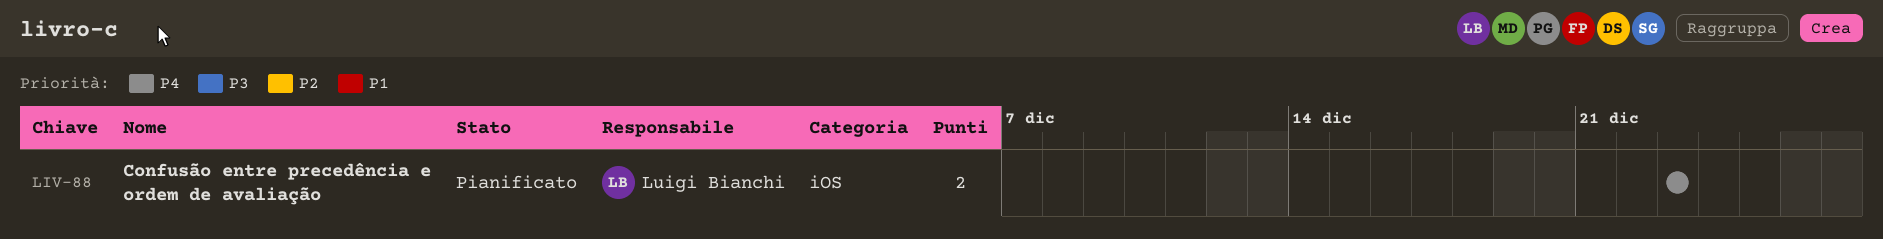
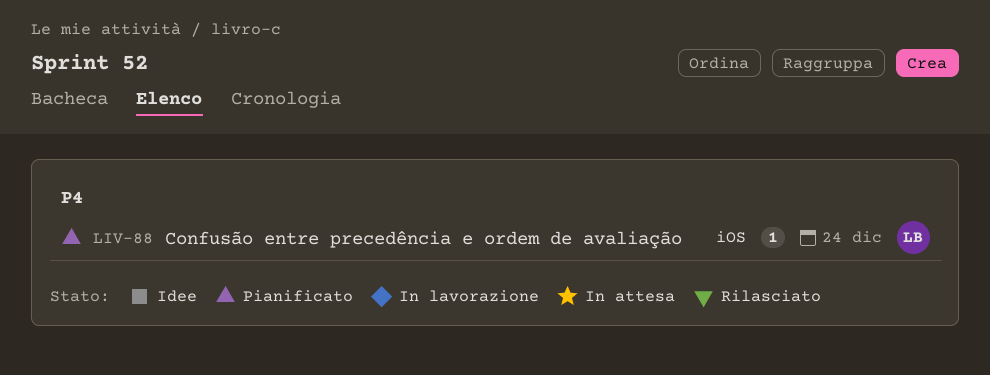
LIV-88, estimate: 2 -> 1
LIV-88, due: Dec 23 -> Dec 24

